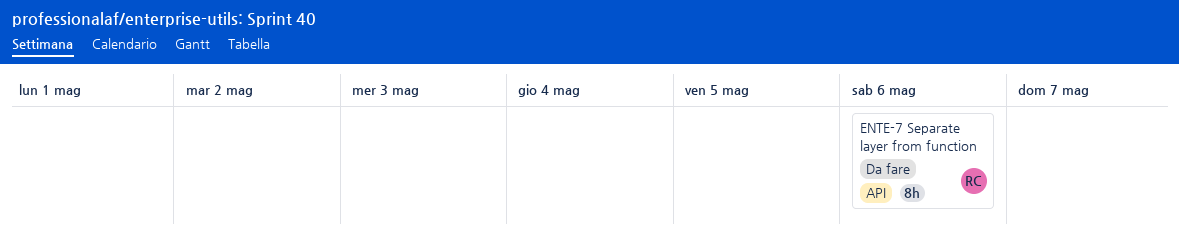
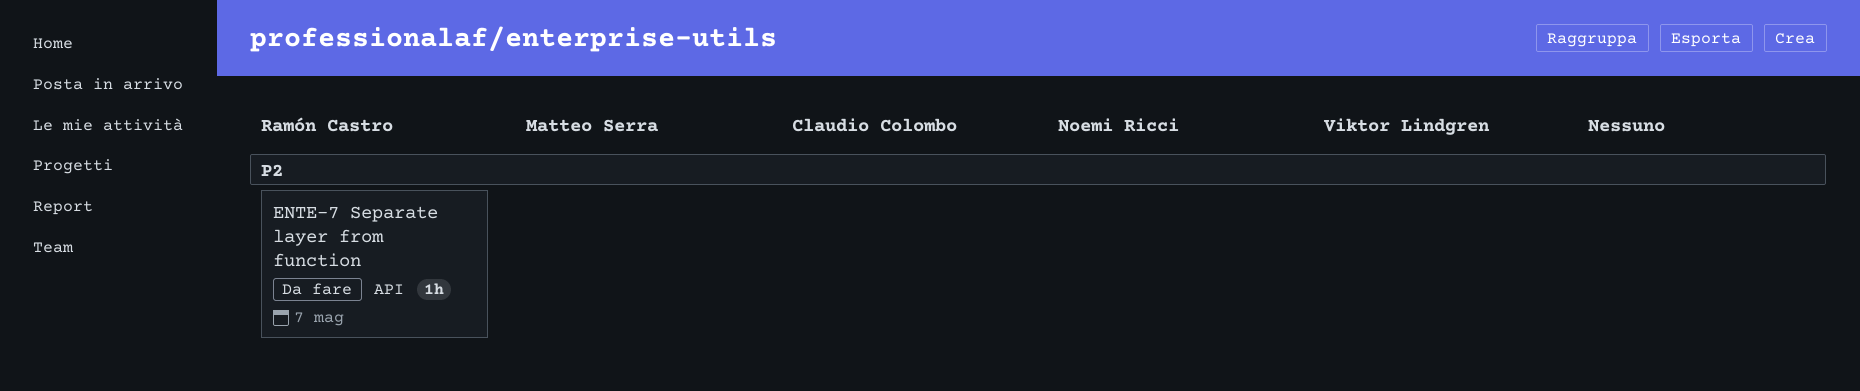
ENTE-7, estimate: 8h -> 1h
ENTE-7, due: May 6 -> May 7

